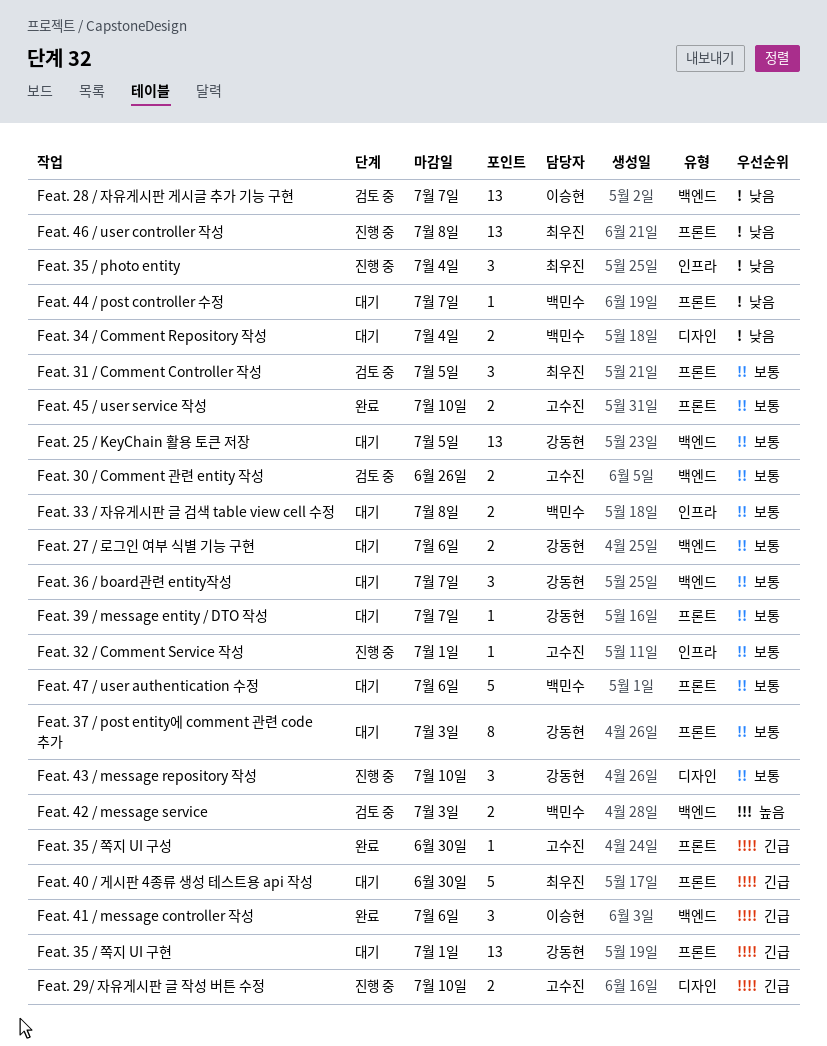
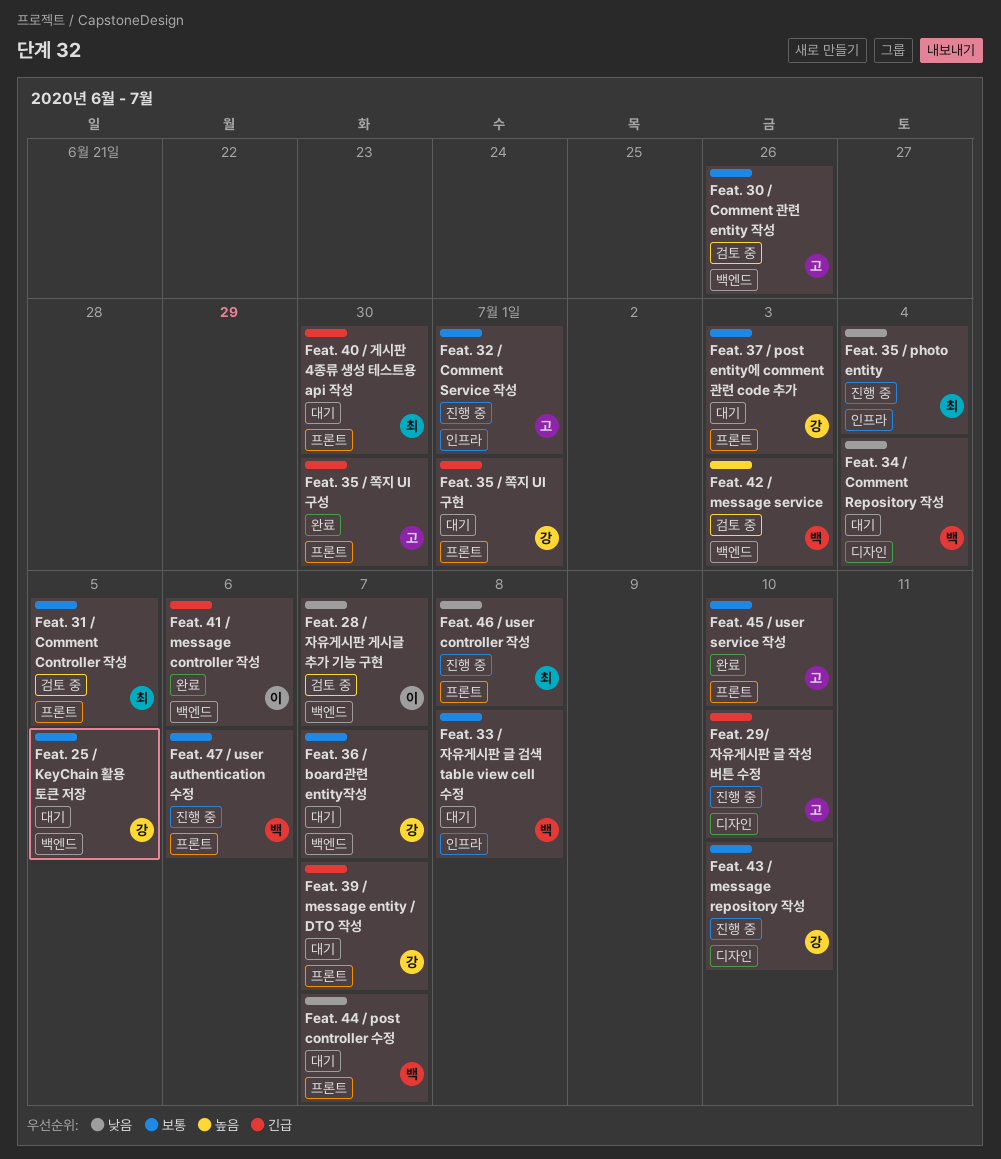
Feat. 27 / 로그인 여부 식별 기능 구현: present -> none
Feat. 39 / message entity / DTO 작성, priority: 보통 -> 긴급
Feat. 47 / user authentication 수정, status: 대기 -> 진행 중

